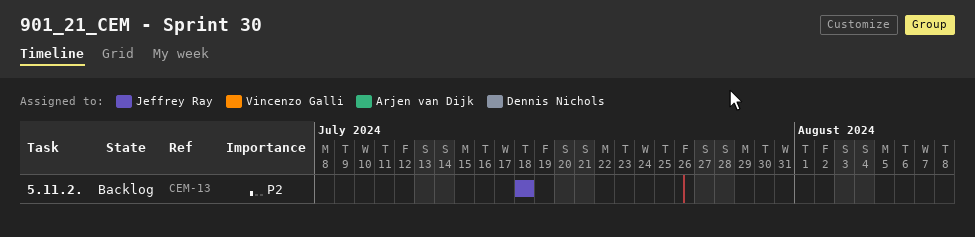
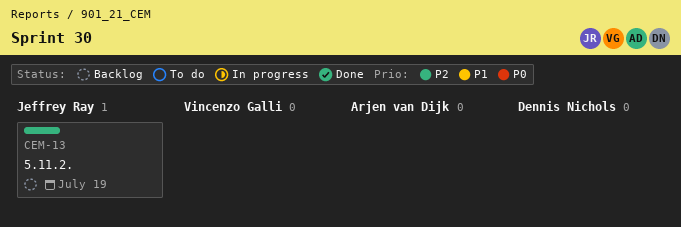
CEM-13, due: Jul 18 -> Jul 19

